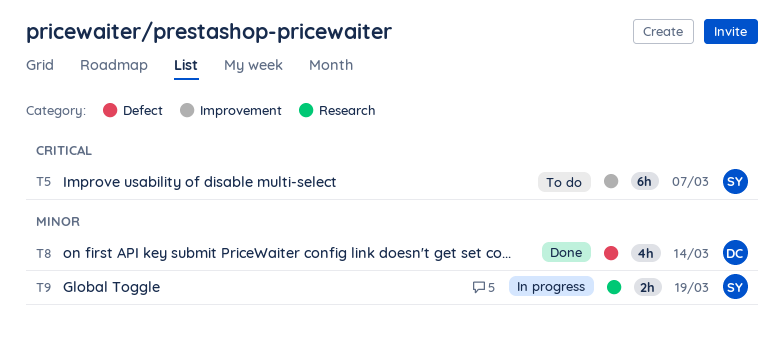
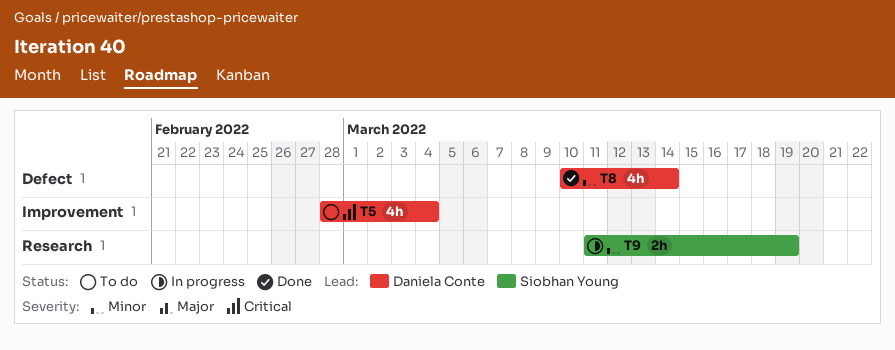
T5, owner: Siobhan Young -> Daniela Conte
T5, estimate: 6h -> 4h
T5, due: Mar 7 -> Mar 4

